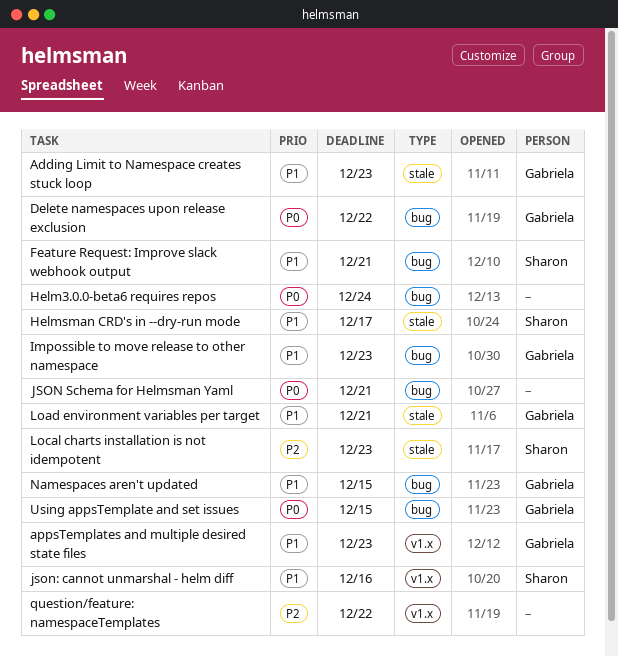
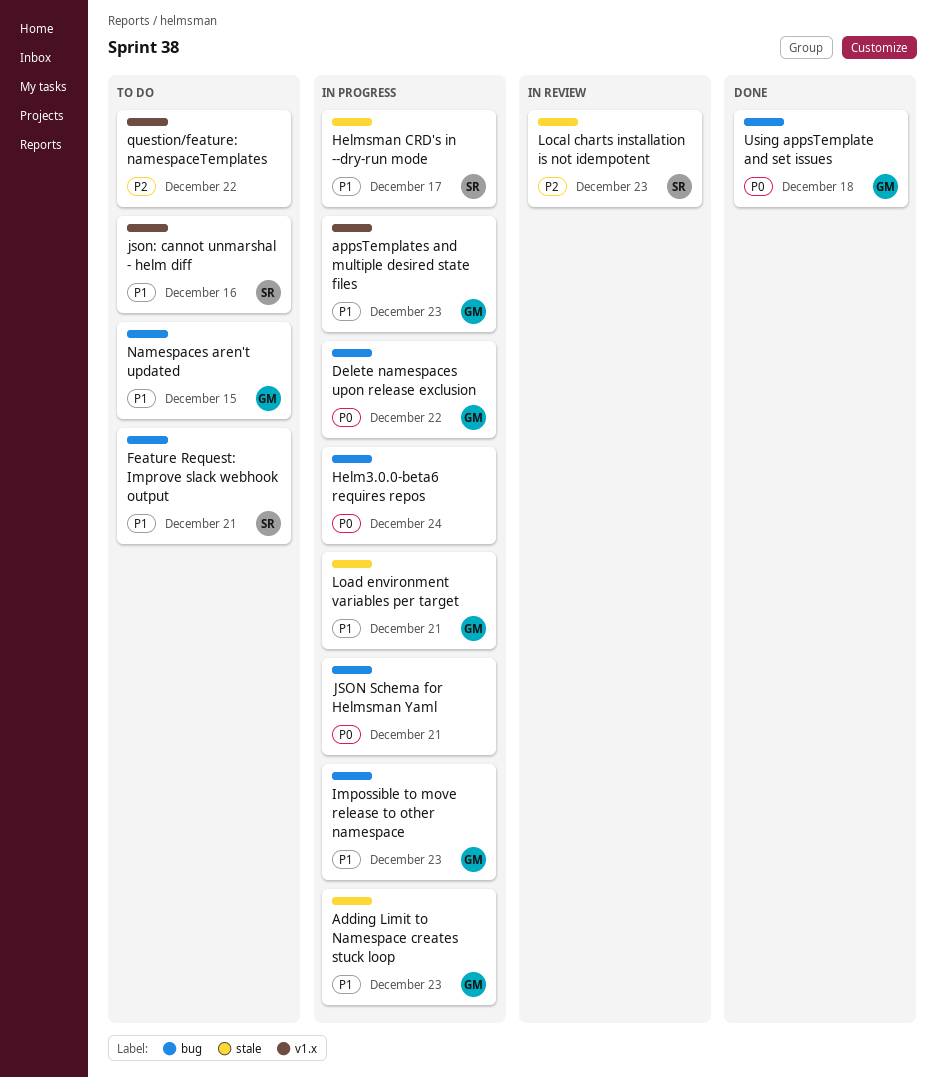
Using appsTemplate and set issues, due: Dec 15 -> Dec 18

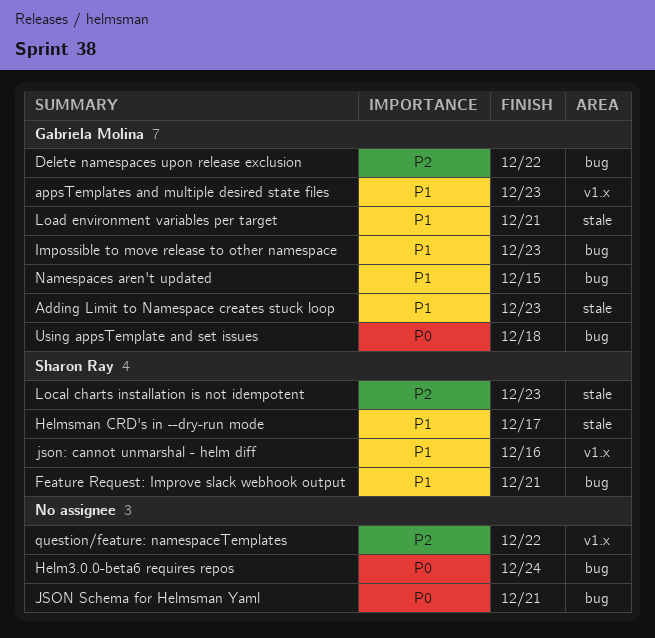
Delete namespaces upon release exclusion, priority: P0 -> P2

